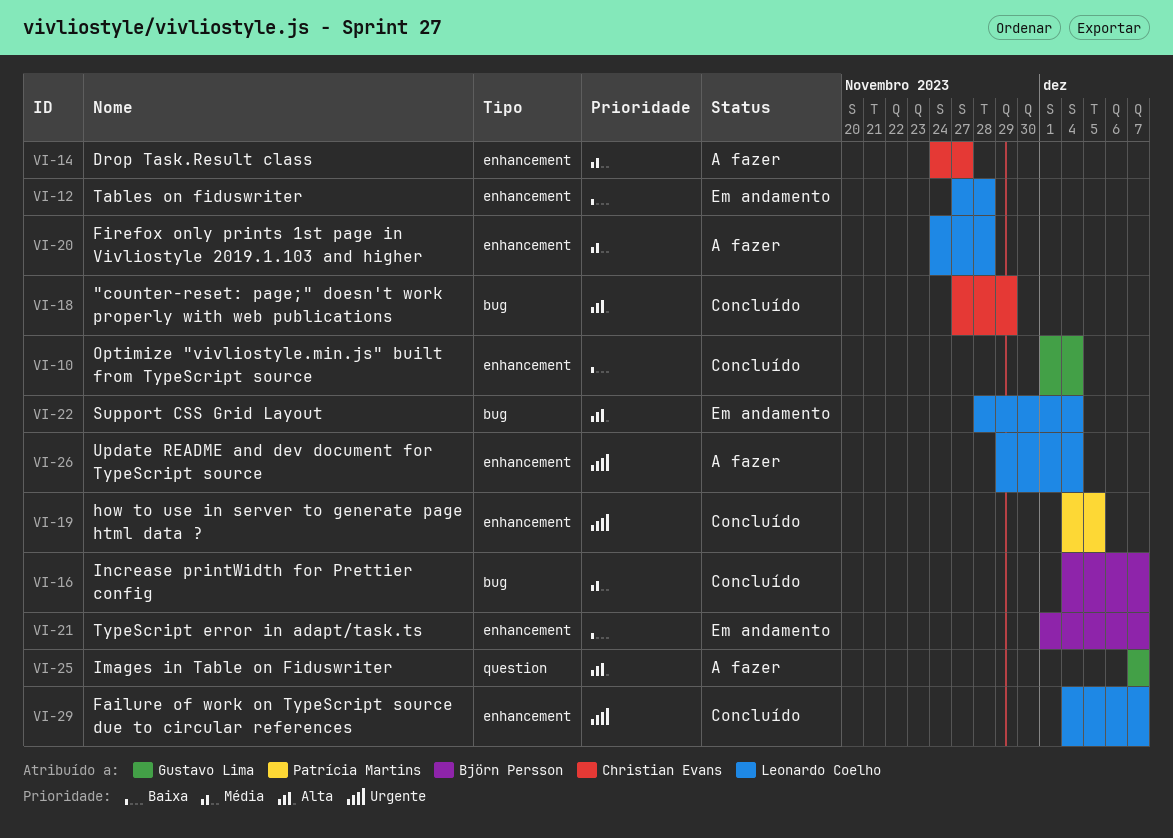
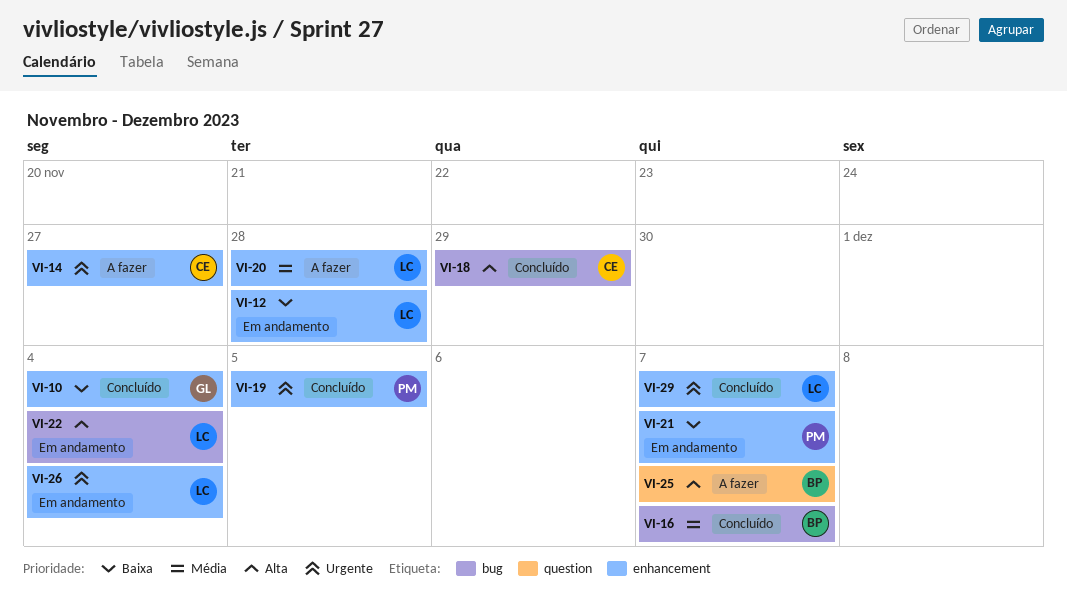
VI-14, priority: Média -> Urgente
VI-21, owner: Björn Persson -> Patrícia Martins
VI-25, owner: Gustavo Lima -> Björn Persson
VI-26, status: A fazer -> Em andamento

